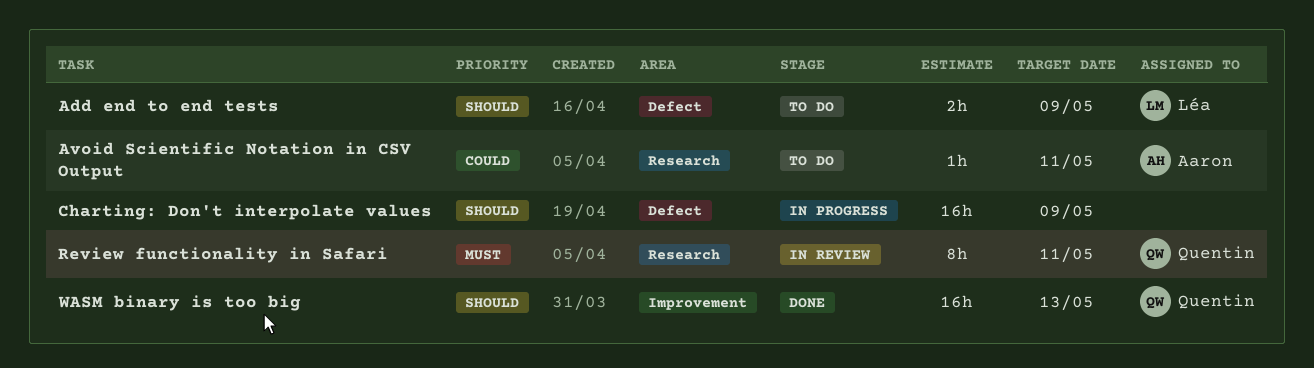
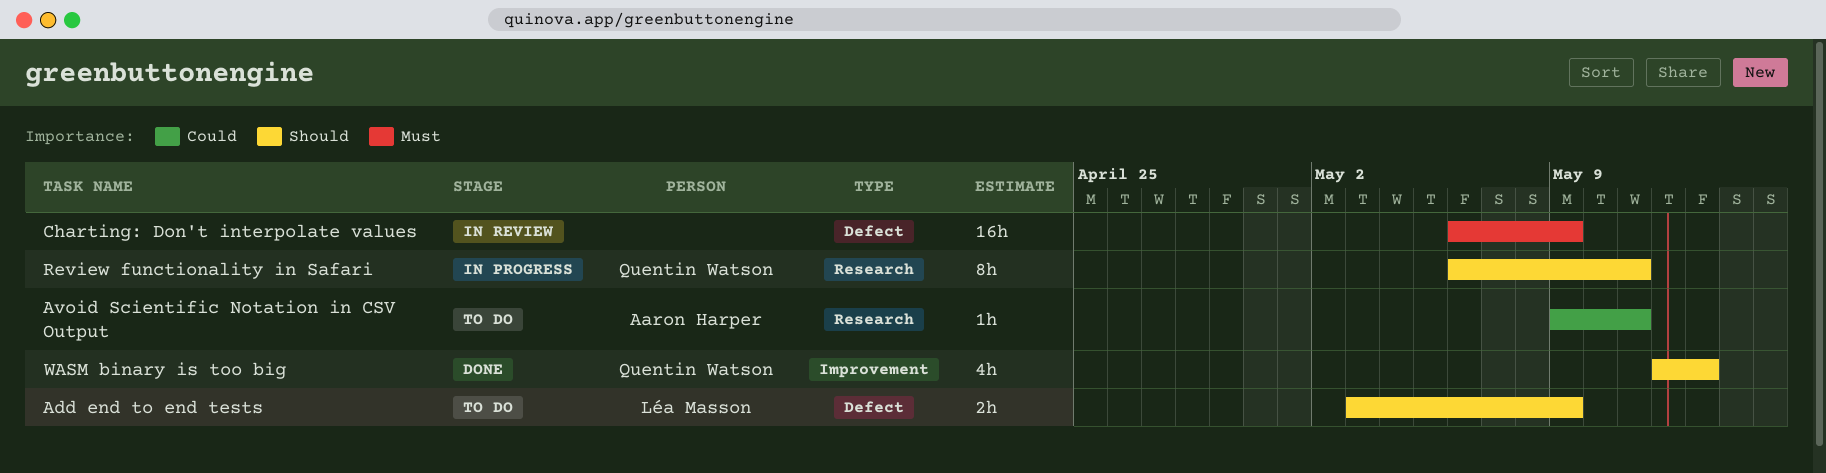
Charting: Don't interpolate values, status: In progress -> In review
Charting: Don't interpolate values, priority: Should -> Must
Review functionality in Safari, status: In review -> In progress
Review functionality in Safari, priority: Must -> Should
WASM binary is too big, estimate: 16h -> 4h

